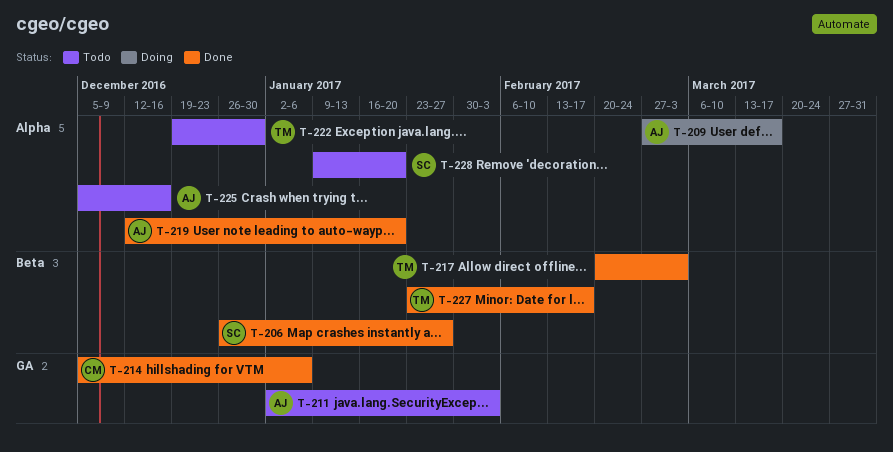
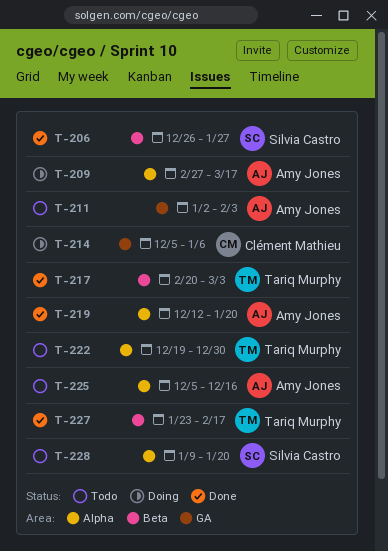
T-214, status: Done -> Doing

